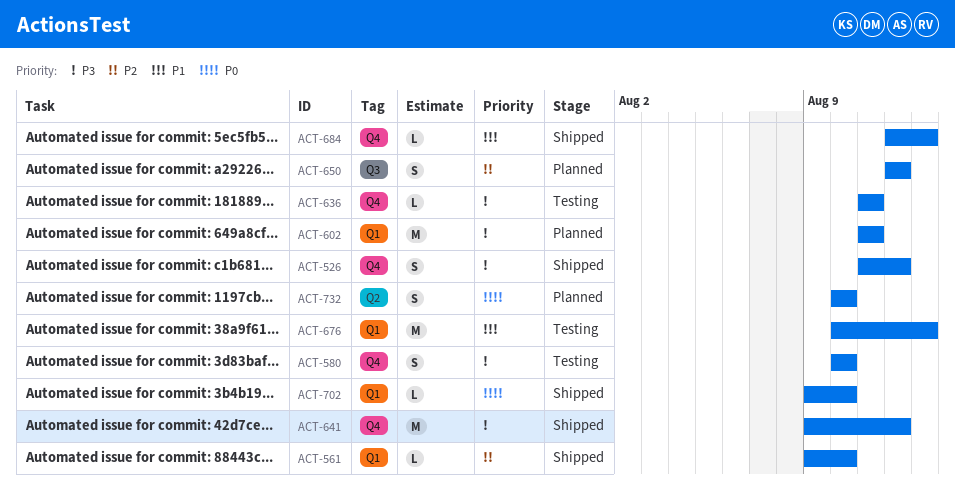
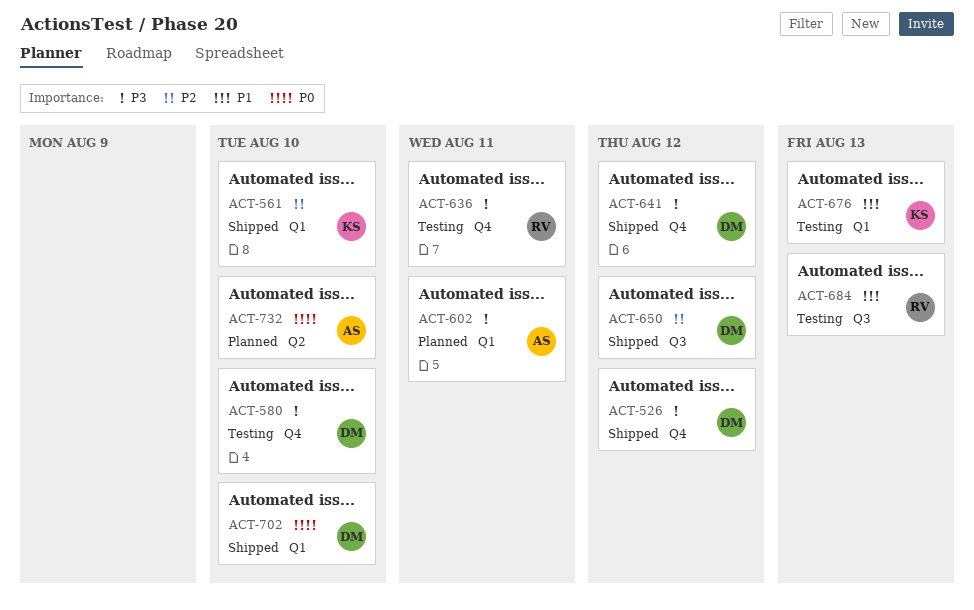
ACT-650, status: Planned -> Shipped
ACT-684, status: Shipped -> Testing
ACT-684, label: Q4 -> Q3

